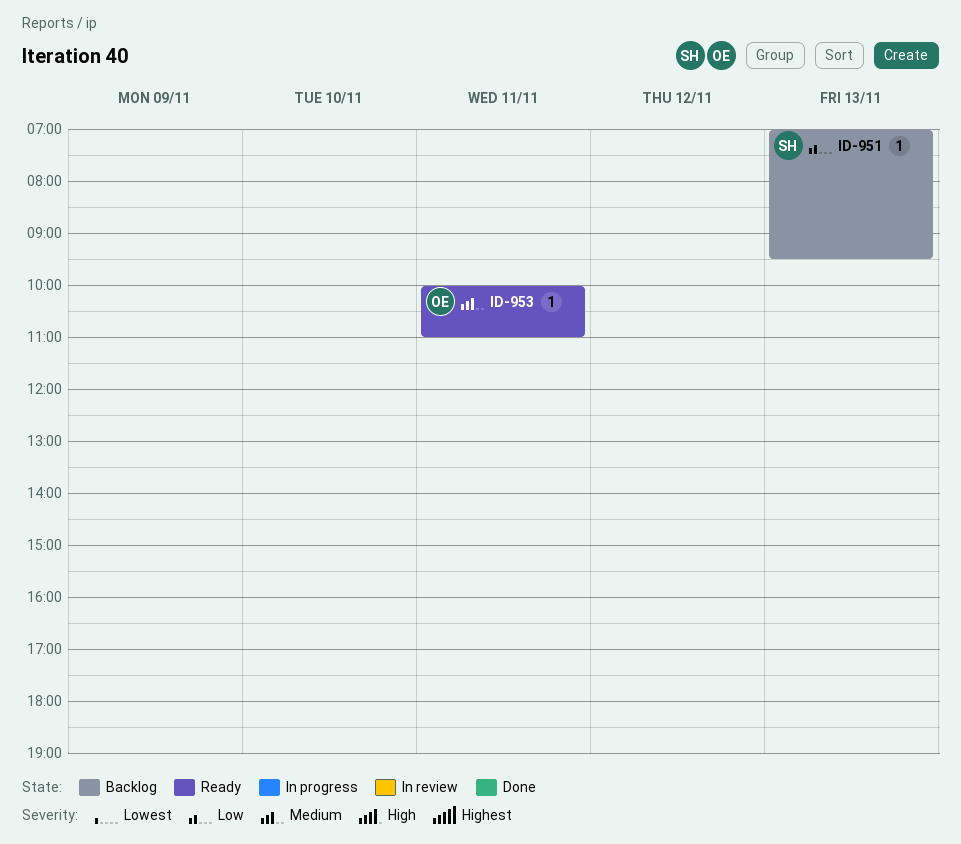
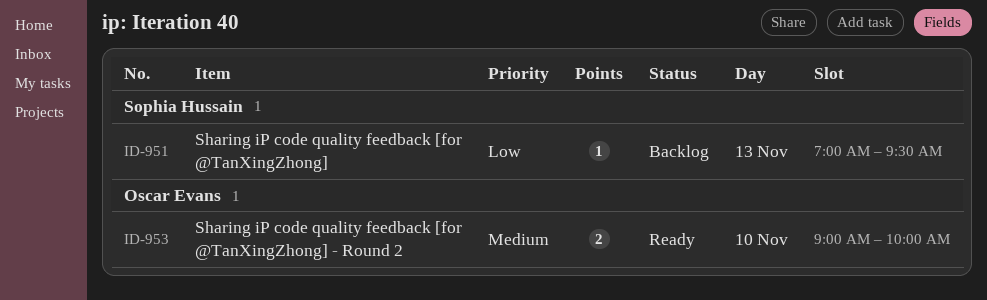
ID-953, estimate: 1 -> 2
ID-953, day: Nov 11 -> Nov 10
ID-953, begins: 10:00 -> 09:00
ID-953, ends: 11:00 -> 10:00

